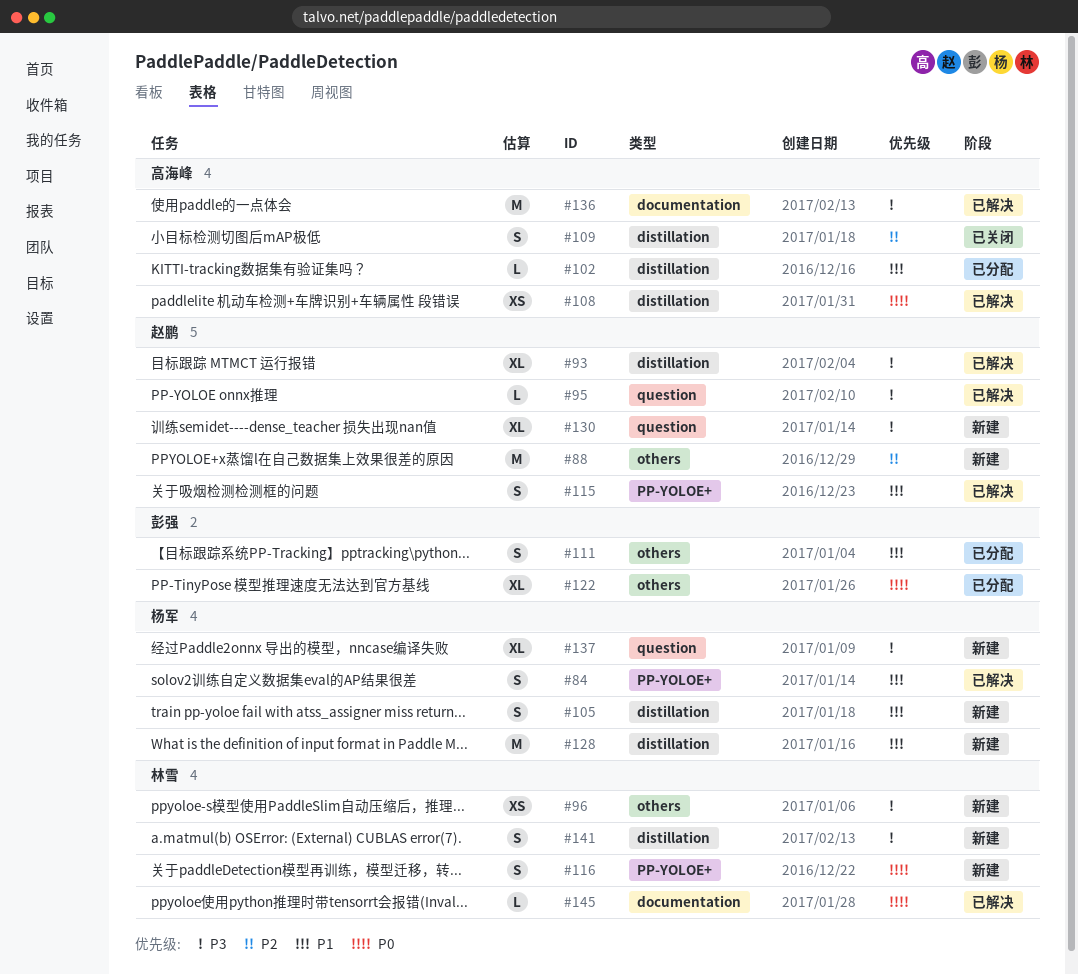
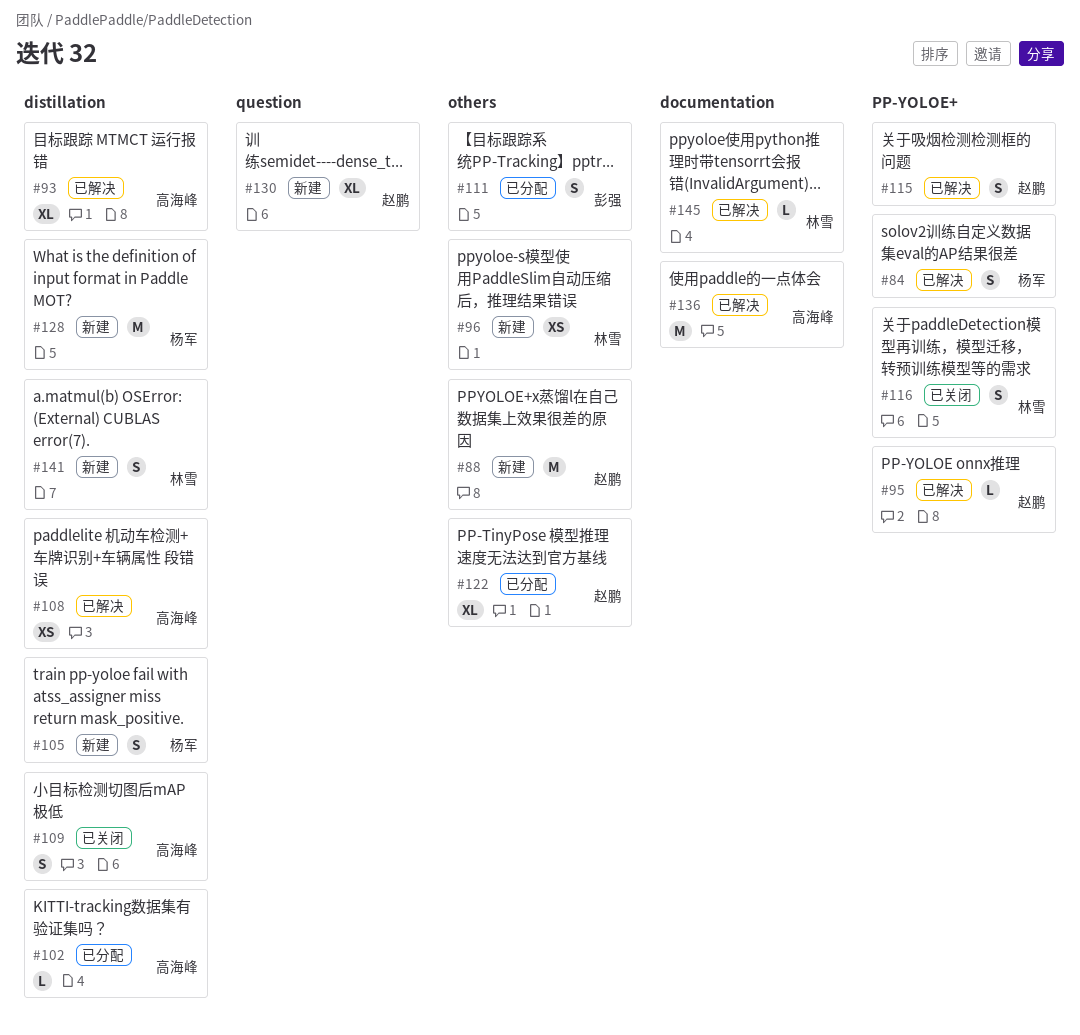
#93, owner: 赵鹏 -> 高海峰
#95, label: question -> PP-YOLOE+
#116, status: 新建 -> 已关闭
#122, owner: 彭强 -> 赵鹏
#137: present -> none

